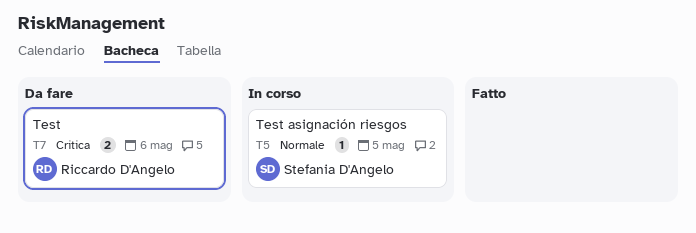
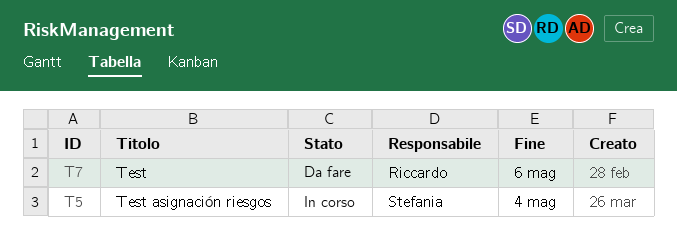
T5, due: May 5 -> May 4

